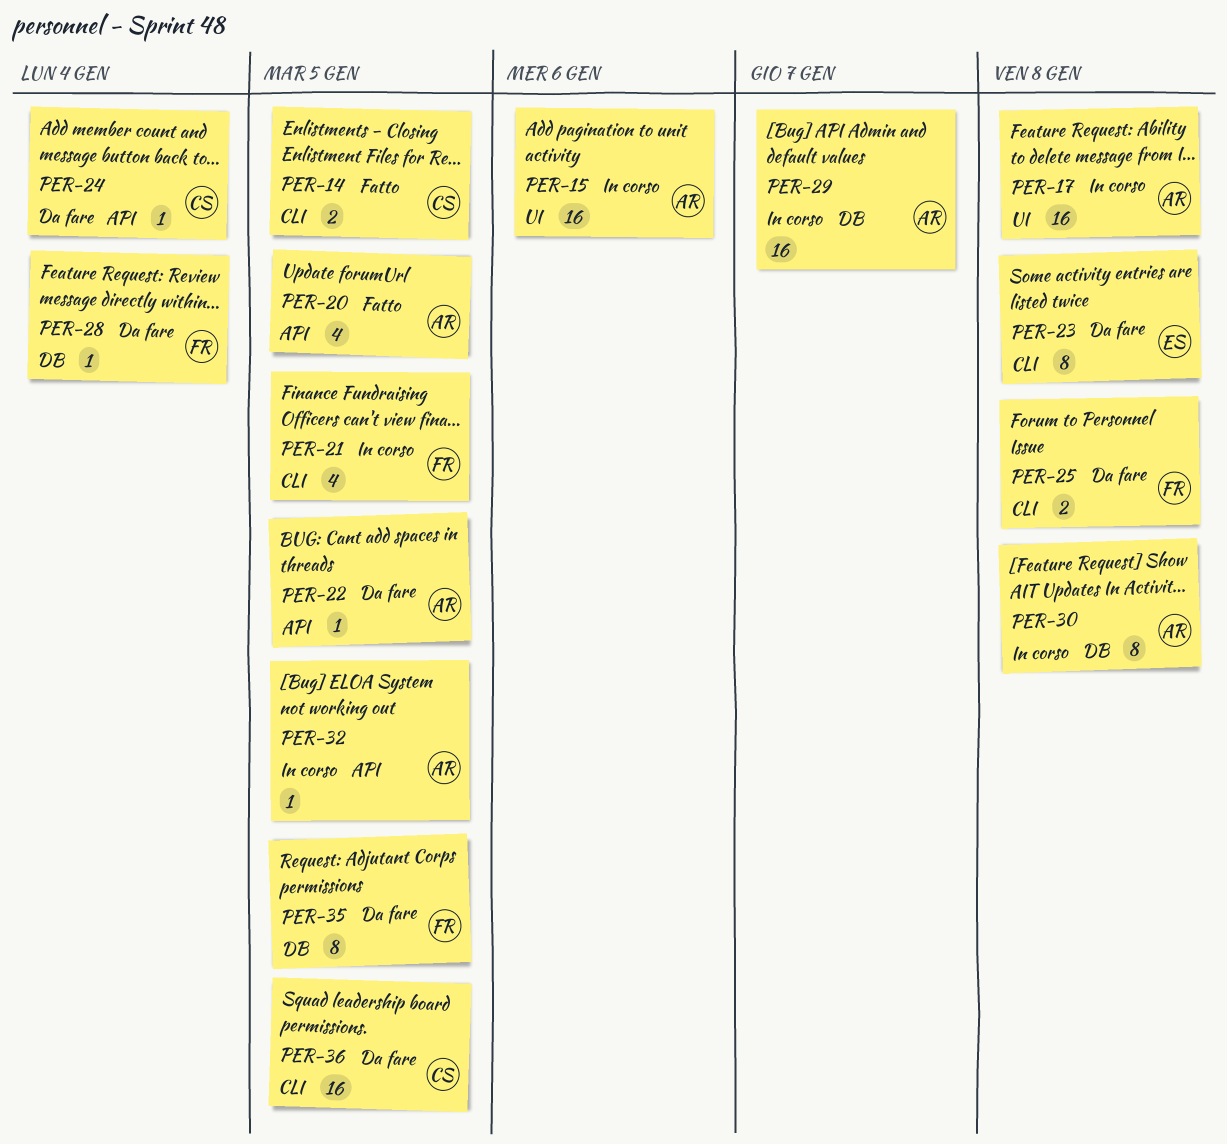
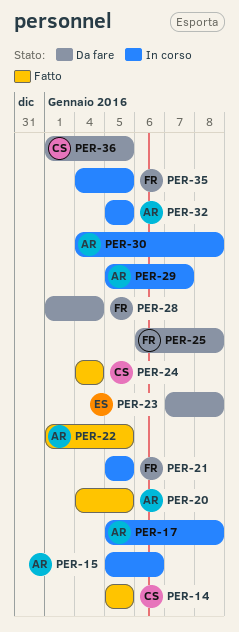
PER-22, status: Da fare -> Fatto
PER-24, status: Da fare -> Fatto
PER-35, status: Da fare -> In corso

